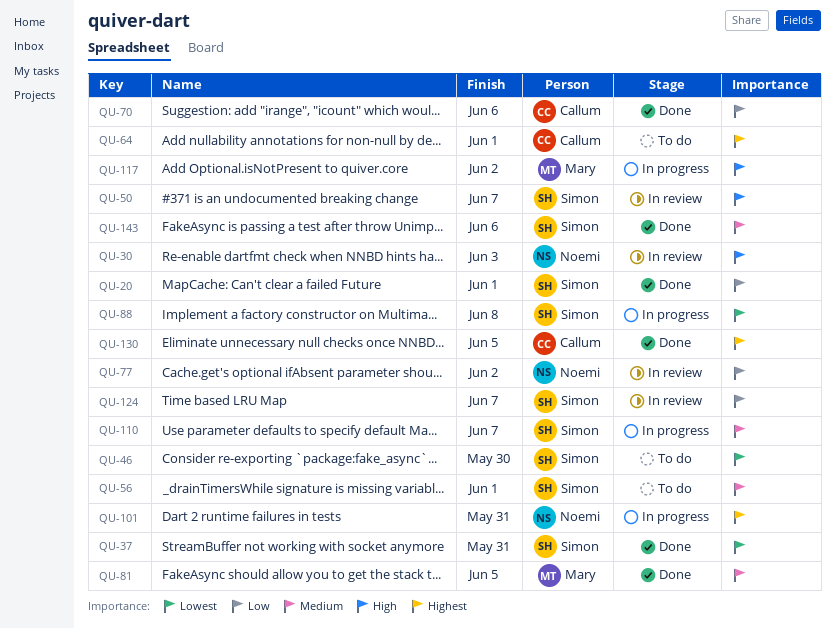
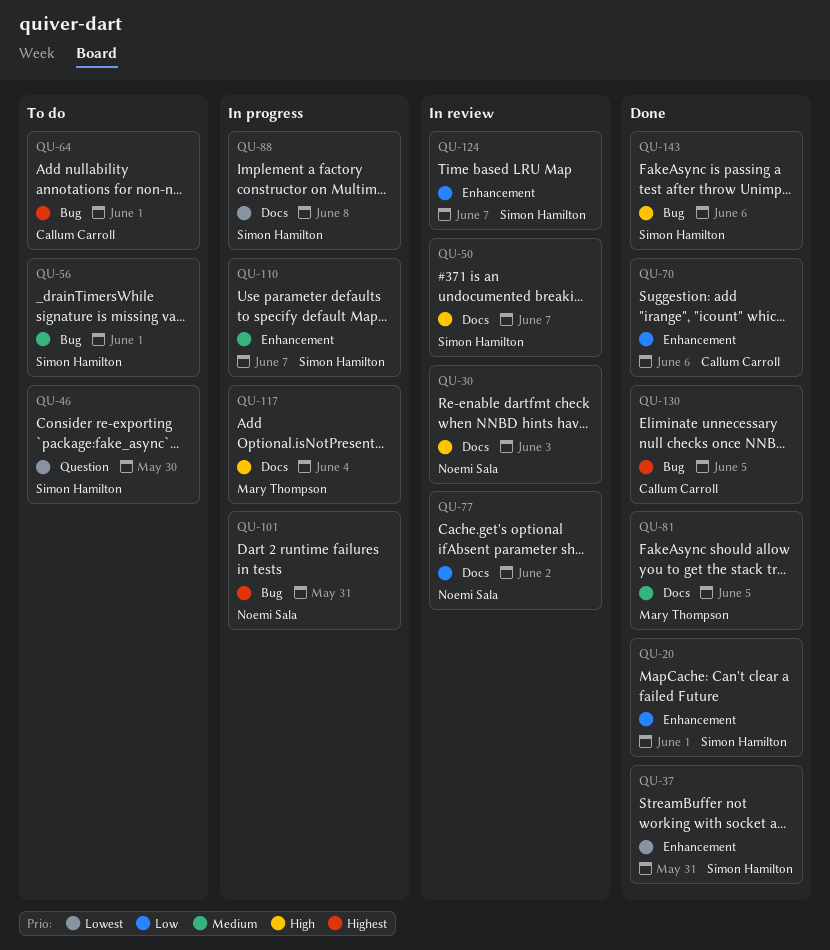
QU-117, due: Jun 2 -> Jun 4
QU-143, priority: Medium -> High

